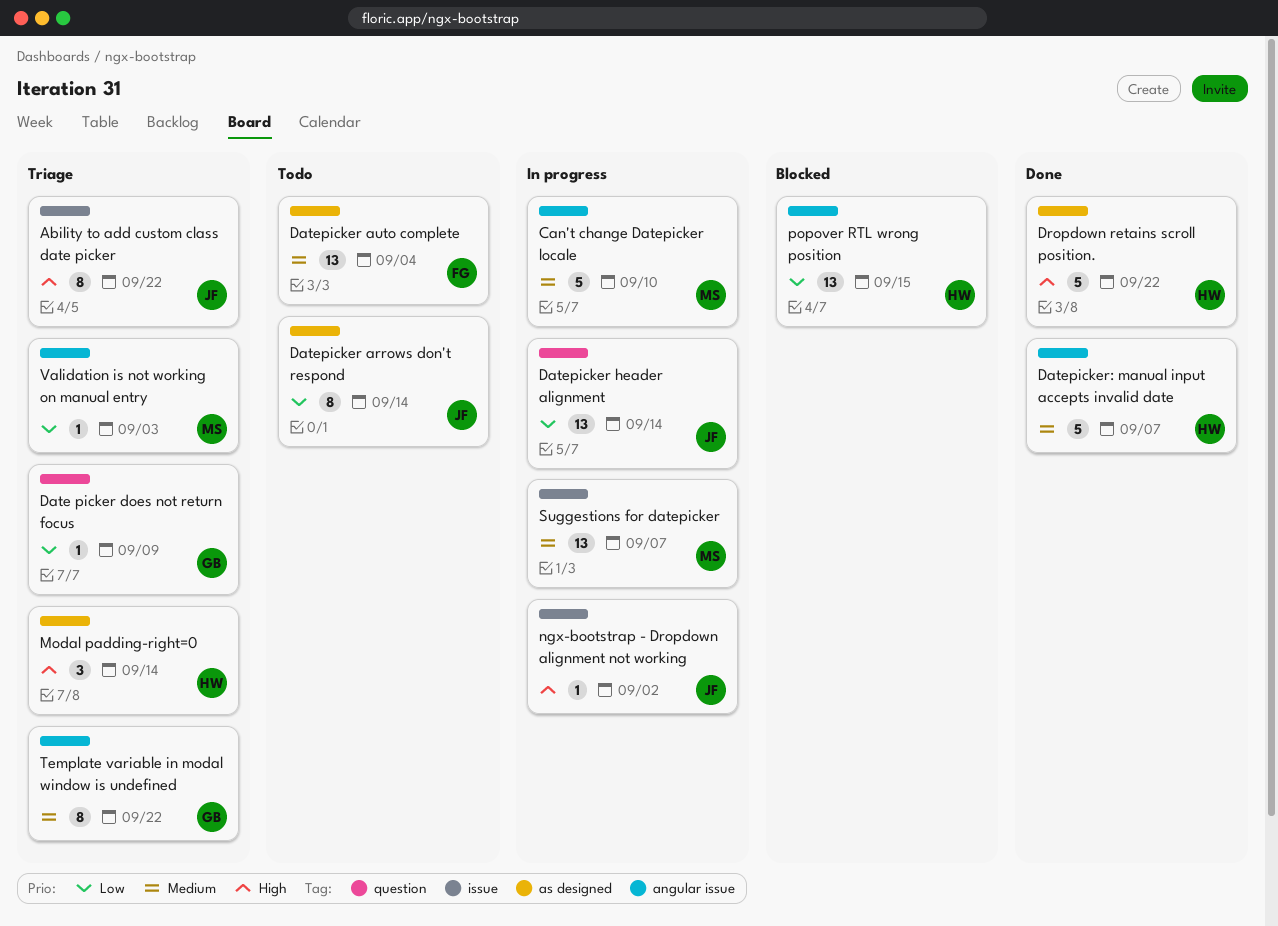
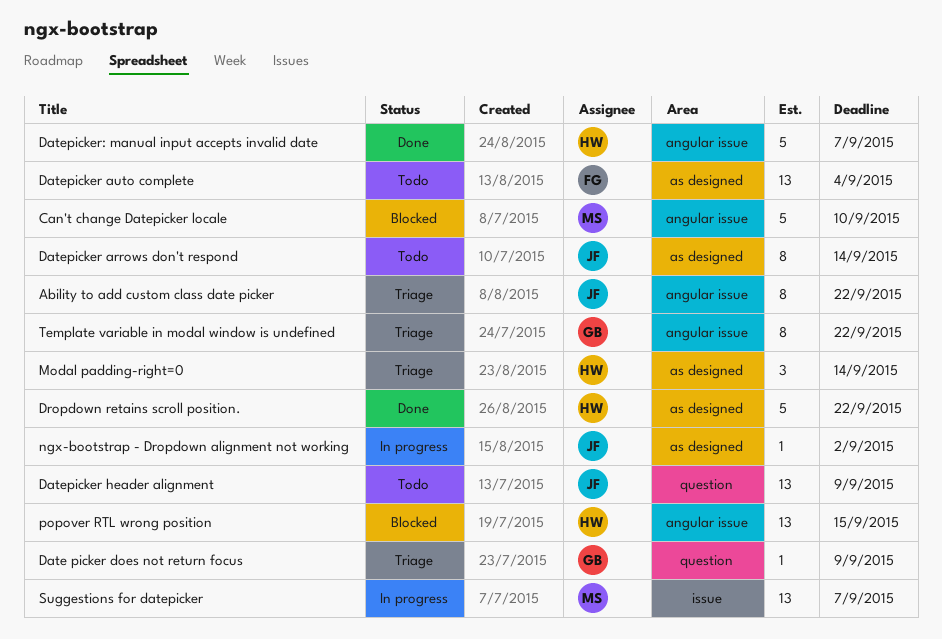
Ability to add custom class date picker, label: issue -> angular issue
Can't change Datepicker locale, status: In progress -> Blocked
Datepicker header alignment, status: In progress -> Todo
Datepicker header alignment, due: Sep 14 -> Sep 9
ngx-bootstrap - Dropdown alignment not working, label: issue -> as designed
Validation is not working on manual entry: present -> none

